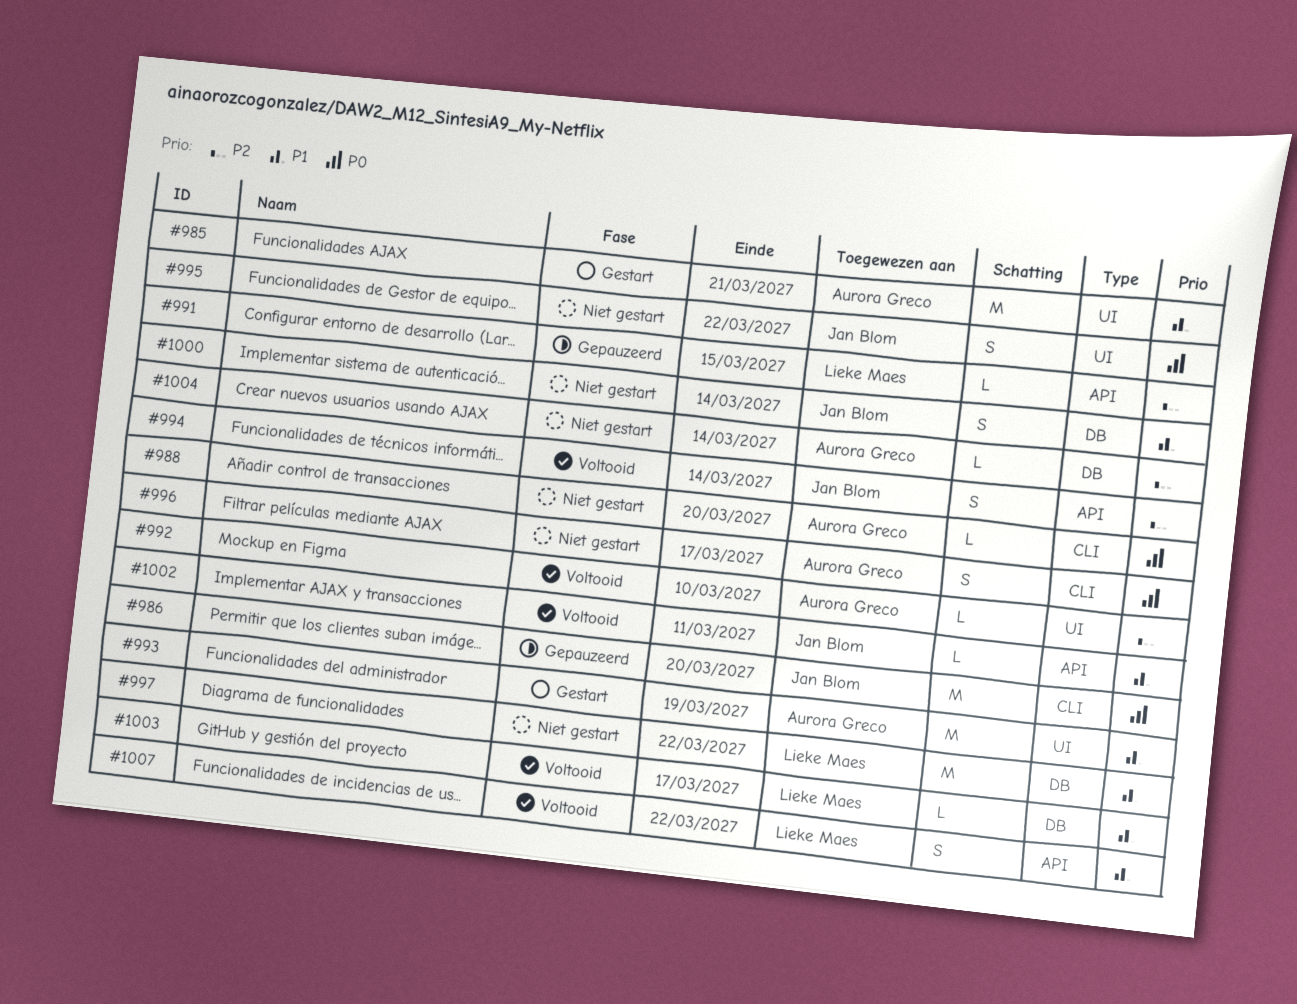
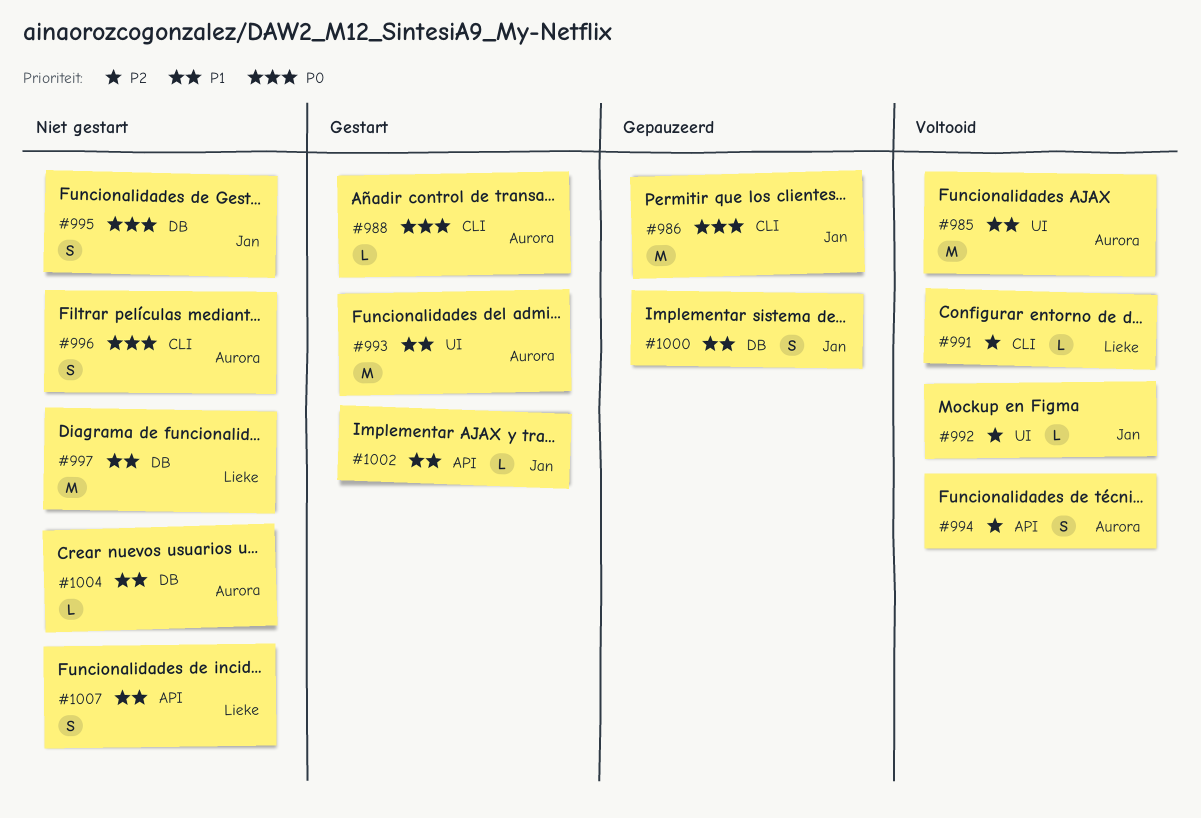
#985, status: Gestart -> Voltooid
#988, status: Niet gestart -> Gestart
#991, status: Gepauzeerd -> Voltooid
#991, label: API -> CLI
#992, owner: Aurora Greco -> Jan Blom
#994, owner: Jan Blom -> Aurora Greco
#995, label: UI -> DB
#1000, status: Niet gestart -> Gepauzeerd
#1002, status: Voltooid -> Gestart
#1003: present -> none
#1004, priority: P2 -> P1
#1007, status: Voltooid -> Niet gestart

